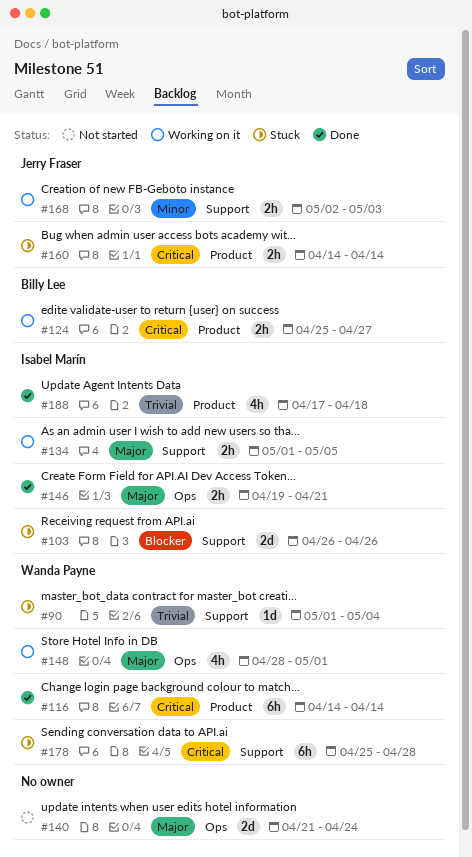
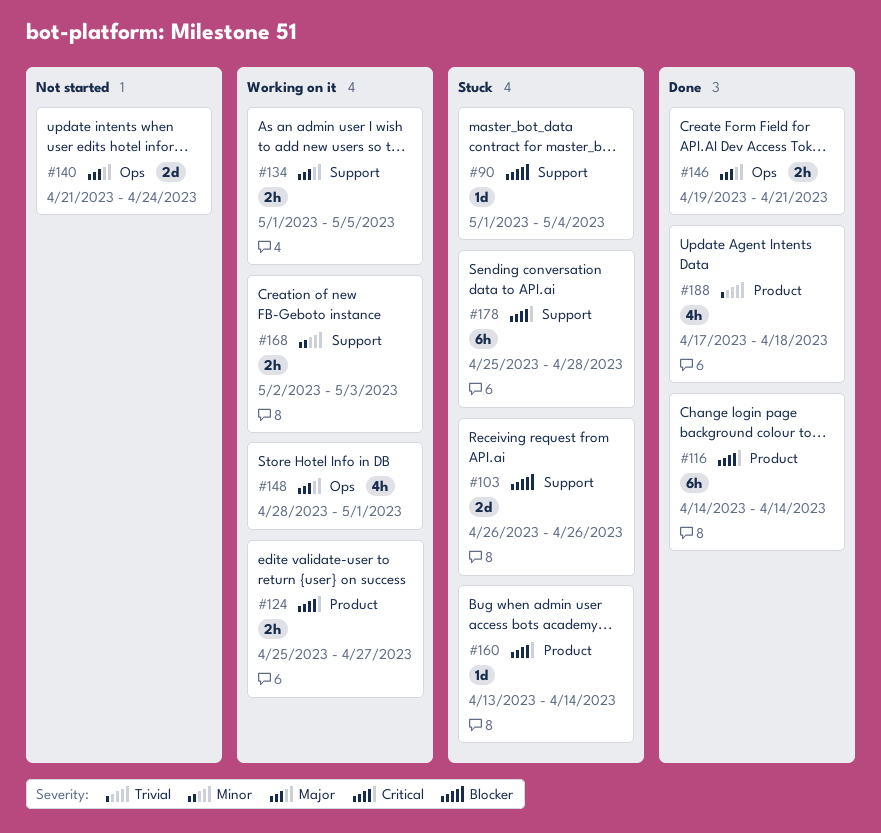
#90, priority: Trivial -> Blocker
#160, estimate: 2h -> 1d
#160, start: Apr 14 -> Apr 13

